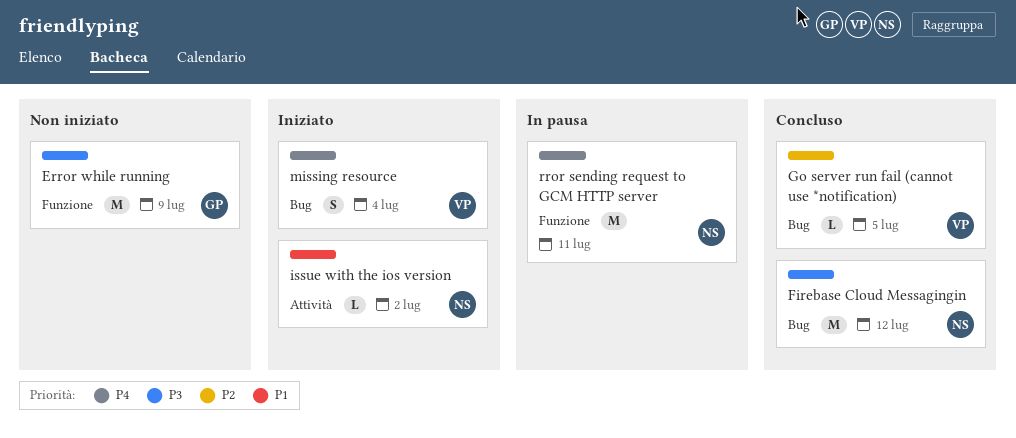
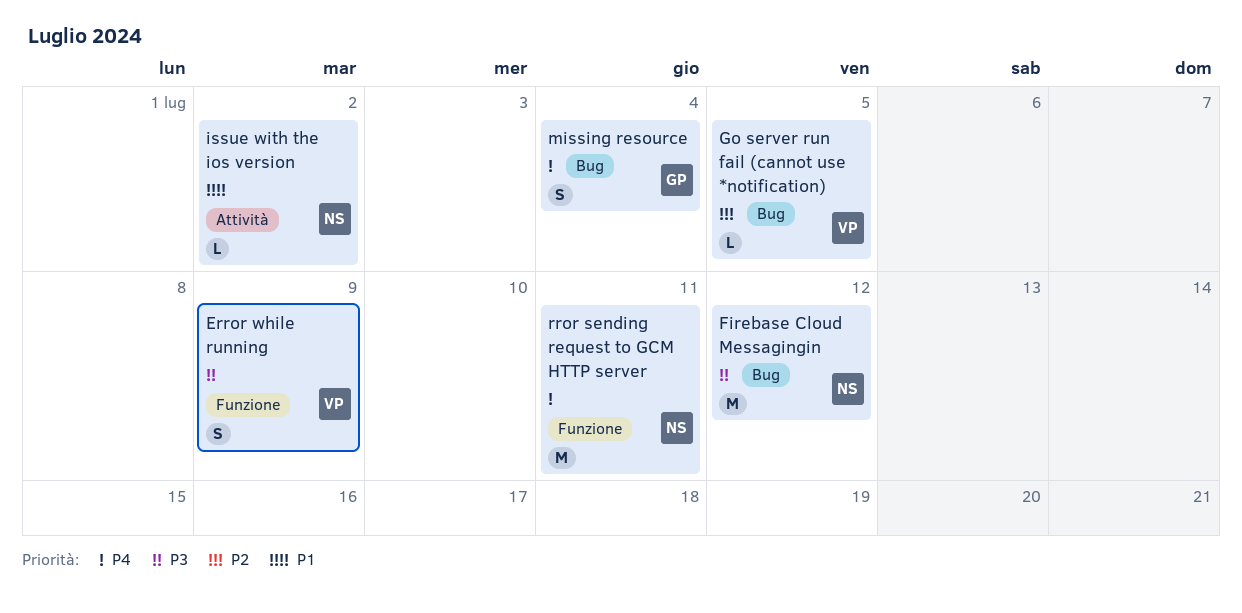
Error while running, owner: GP -> VP
Error while running, estimate: M -> S
missing resource, owner: VP -> GP

